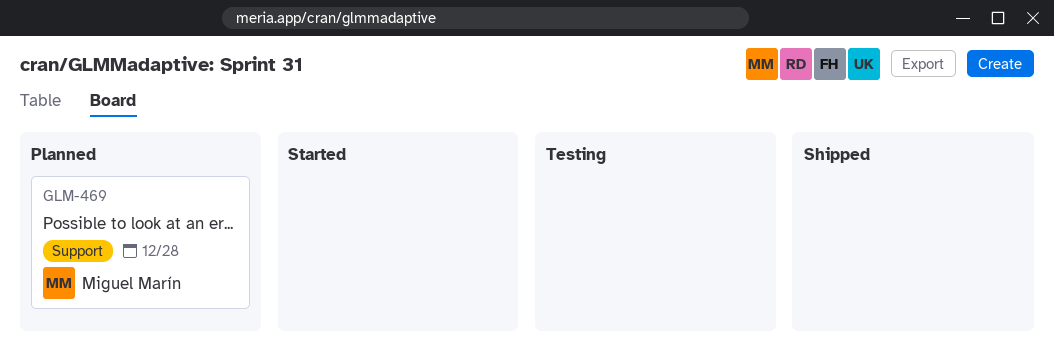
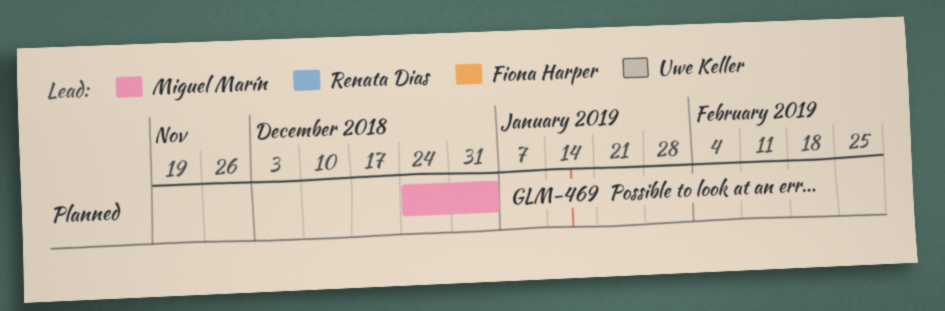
GLM-469, due: Dec 28 -> Jan 4

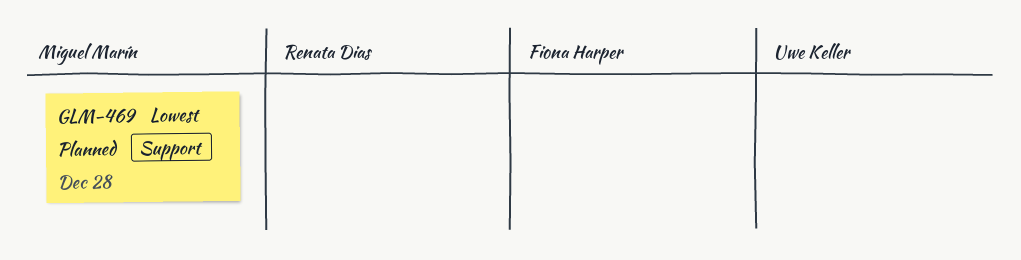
GLM-469, due: Jan 4 -> Dec 28

